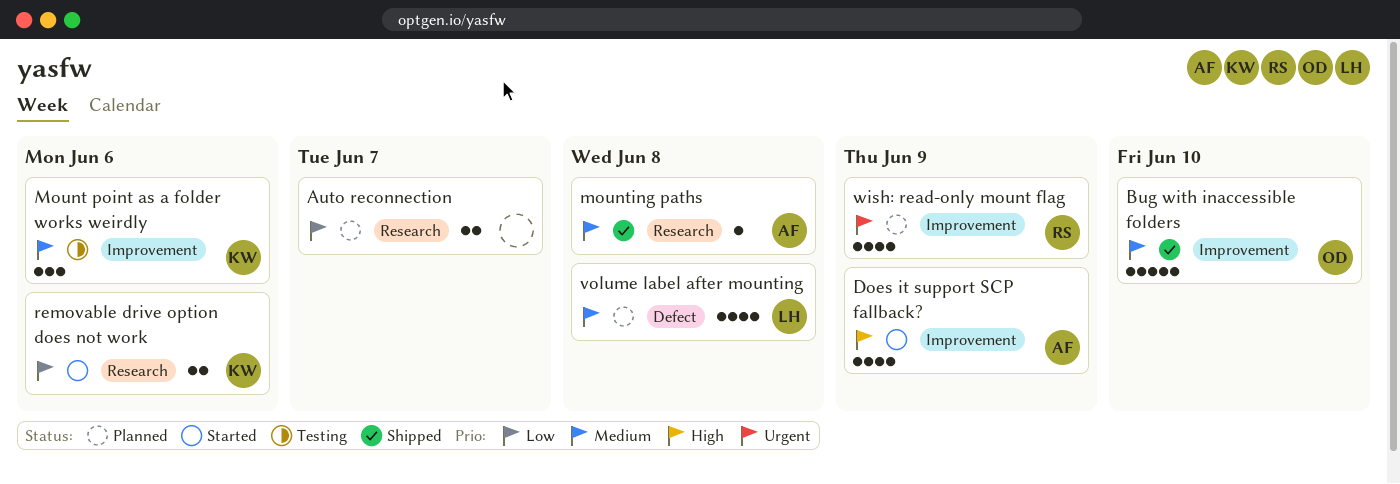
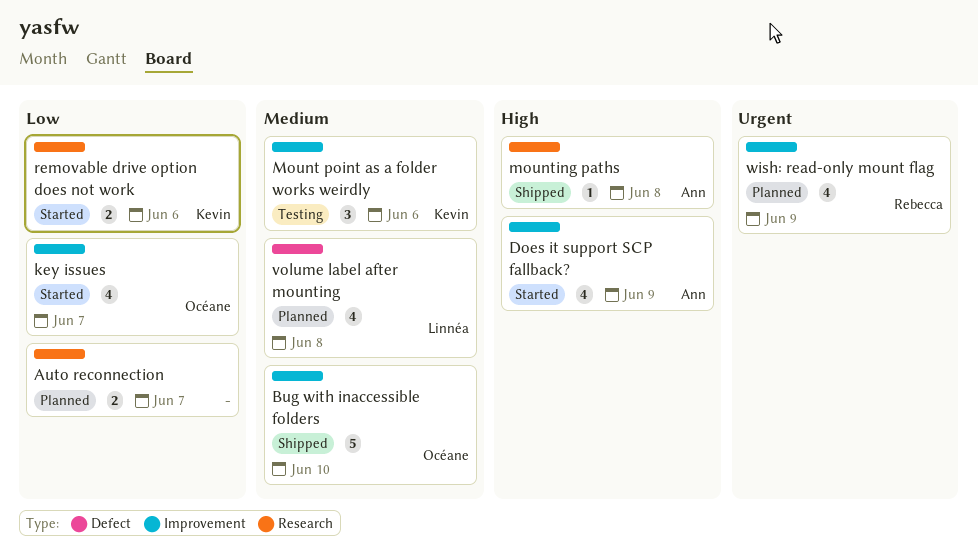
key issues: none -> present
mounting paths, priority: Medium -> High

